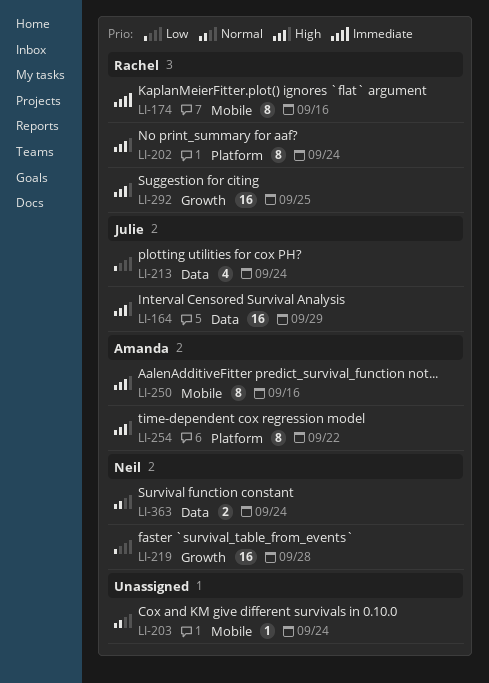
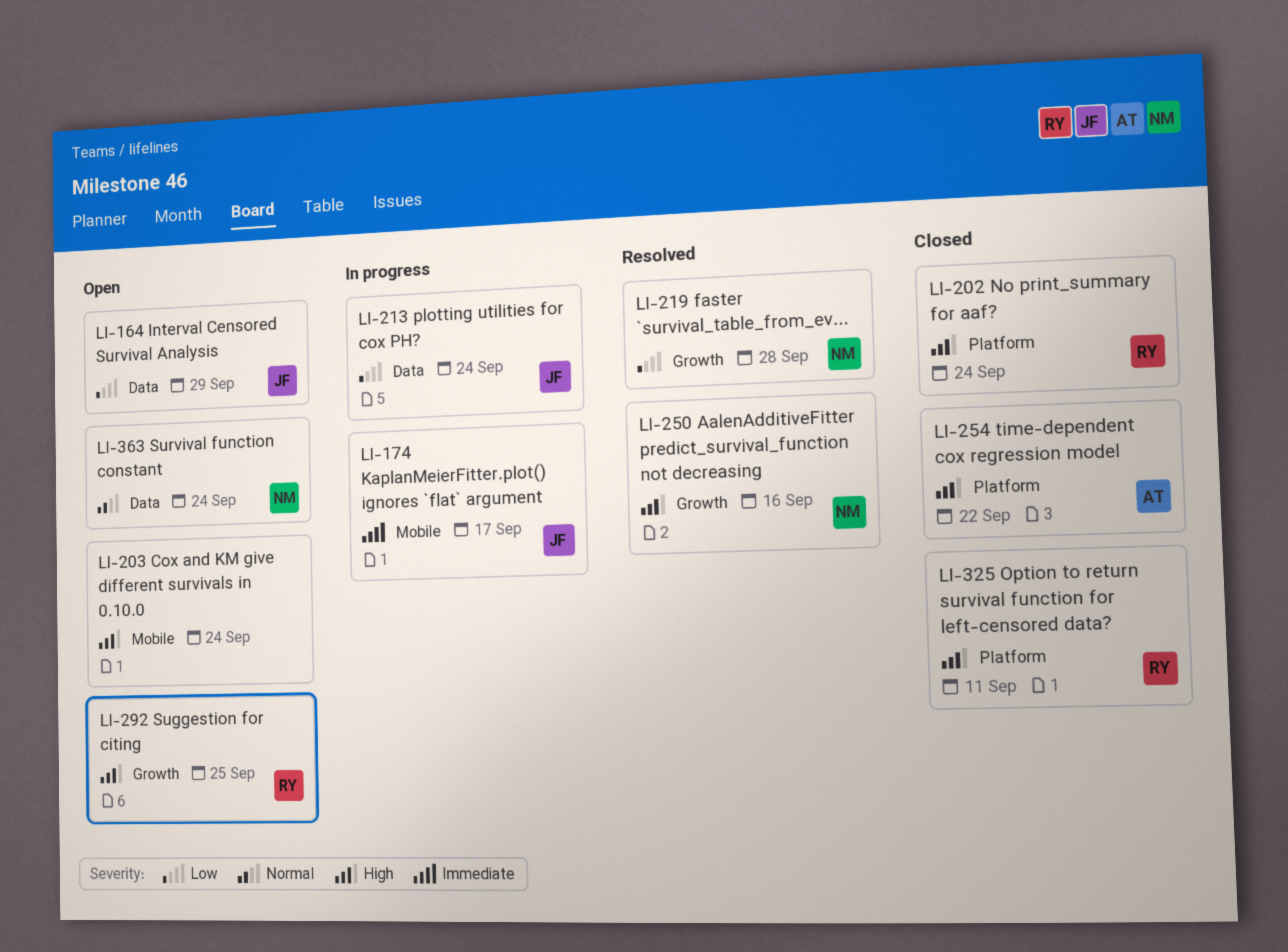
LI-164, priority: High -> Low
LI-174, owner: Rachel -> Julie
LI-174, due: Sep 16 -> Sep 17
LI-203, priority: Normal -> High
LI-250, owner: Amanda -> Neil
LI-250, label: Mobile -> Growth
LI-325: none -> present

